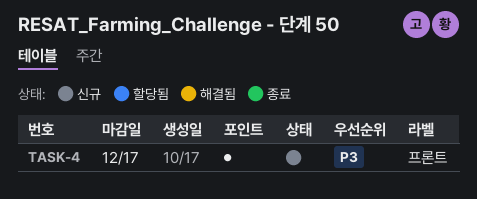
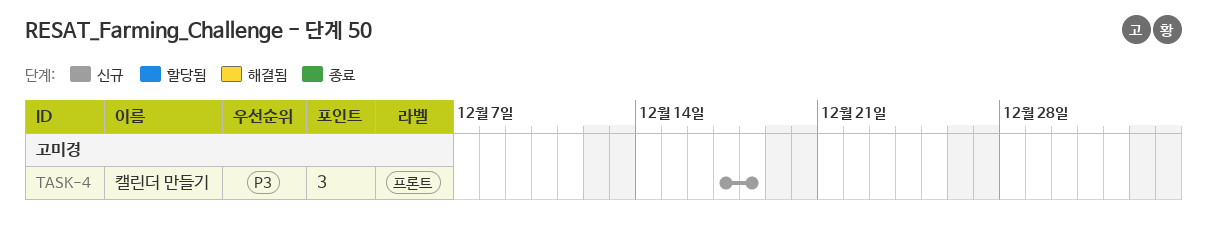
TASK-4, estimate: 1 -> 3
TASK-4, due: Dec 17 -> Dec 18

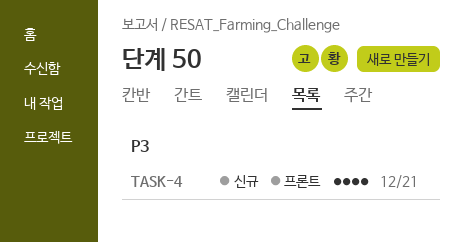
TASK-4, estimate: 3 -> 4
TASK-4, due: Dec 18 -> Dec 21

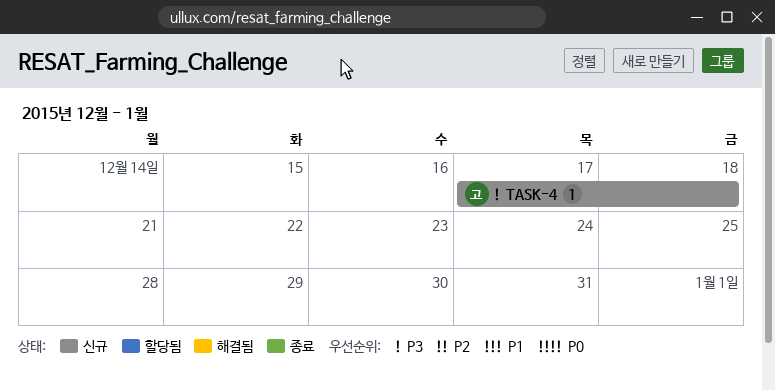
TASK-4, estimate: 4 -> 1
TASK-4, due: Dec 21 -> Dec 18

